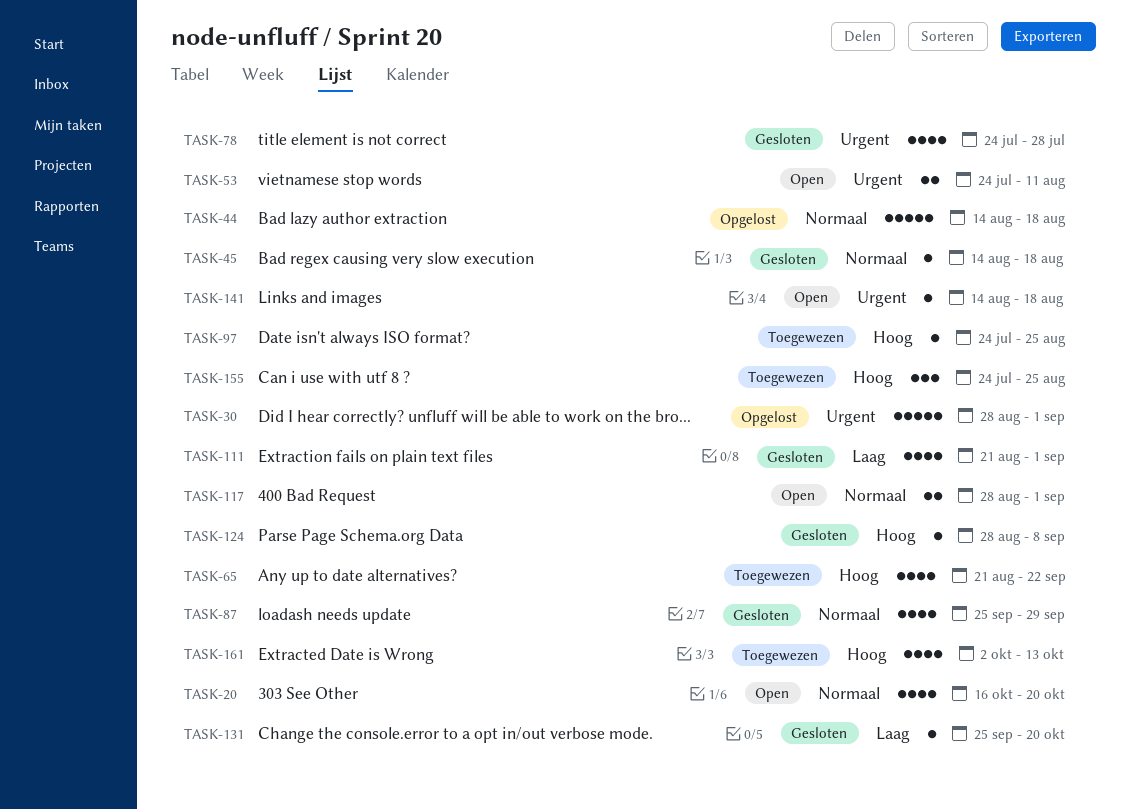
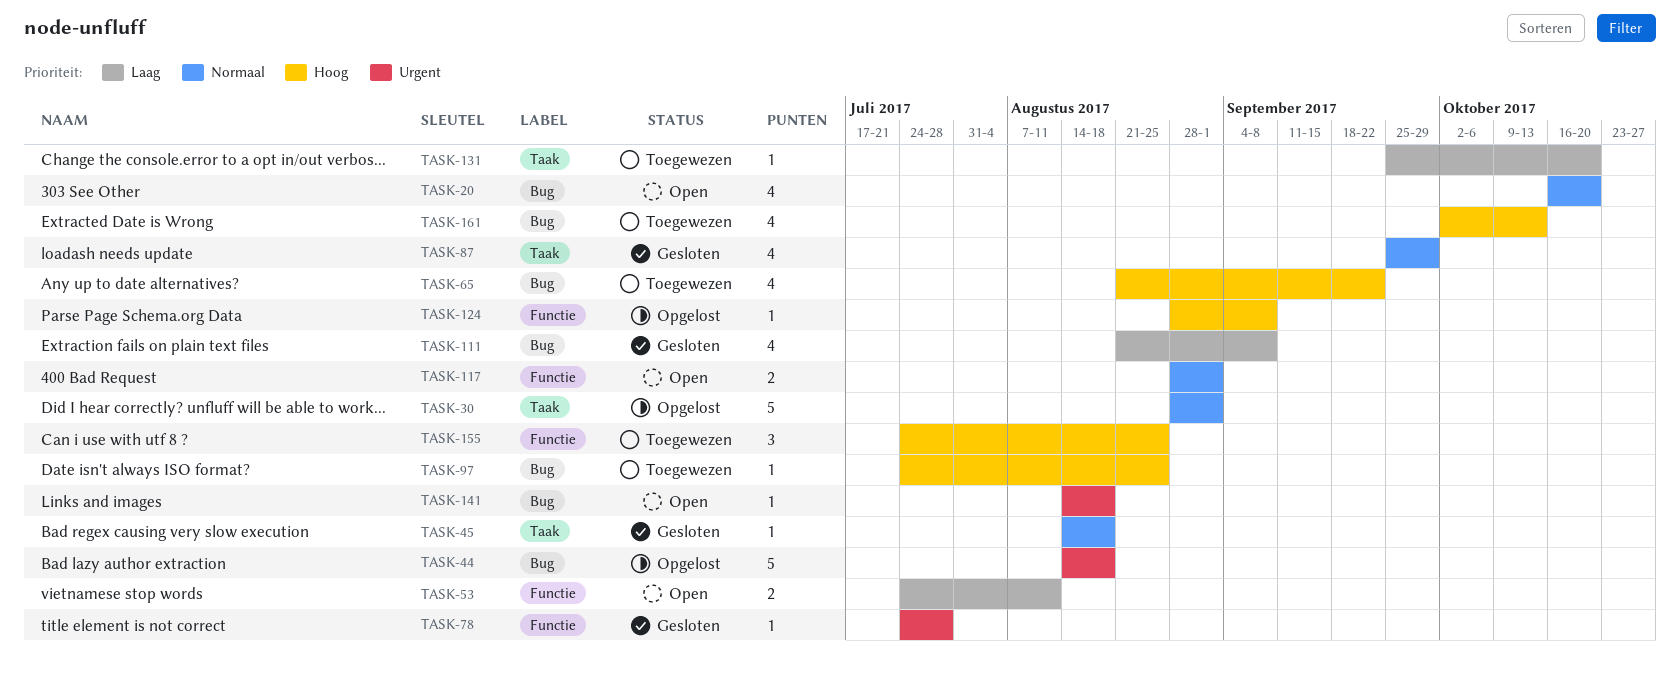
TASK-30, priority: Urgent -> Normaal
TASK-44, priority: Normaal -> Urgent
TASK-53, priority: Urgent -> Laag
TASK-78, estimate: 4 -> 1
TASK-111, due: Sep 1 -> Sep 8
TASK-124, status: Gesloten -> Opgelost
TASK-131, status: Gesloten -> Toegewezen

